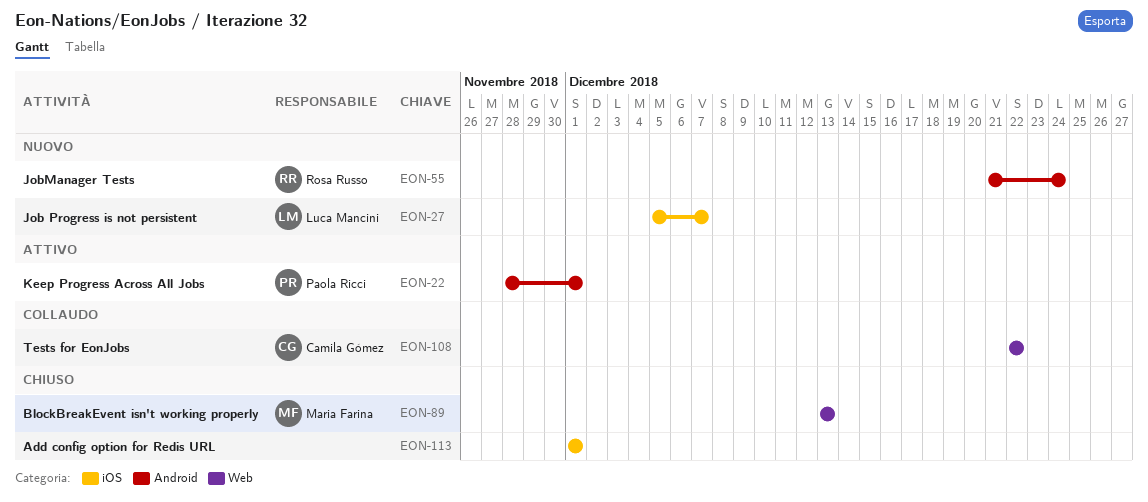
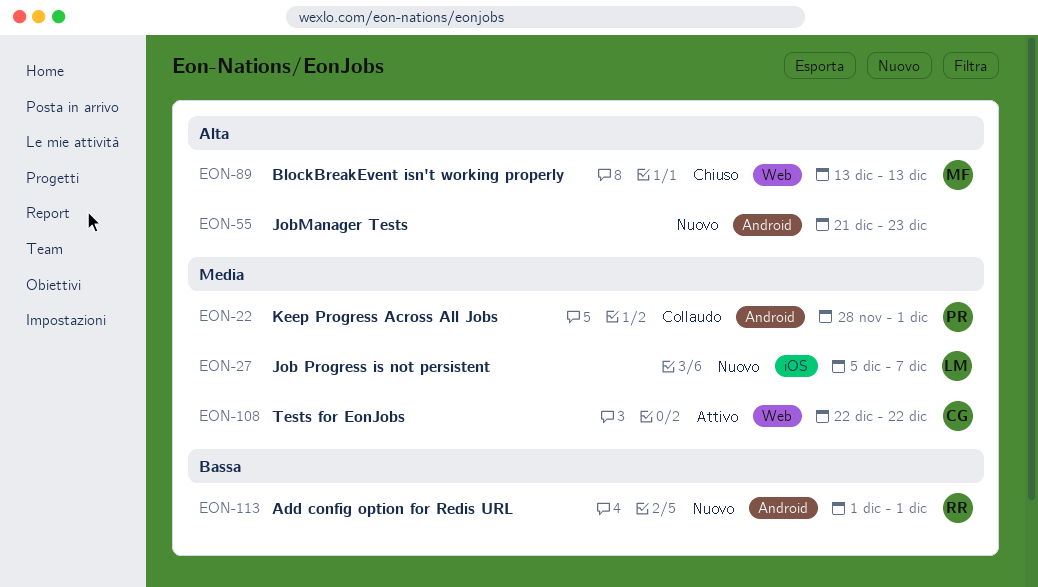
EON-22, status: Attivo -> Collaudo
EON-55, owner: Rosa Russo -> none
EON-55, due: Dec 24 -> Dec 23
EON-108, status: Collaudo -> Attivo
EON-113, status: Chiuso -> Nuovo
EON-113, owner: none -> Rosa Russo
EON-113, label: iOS -> Android

